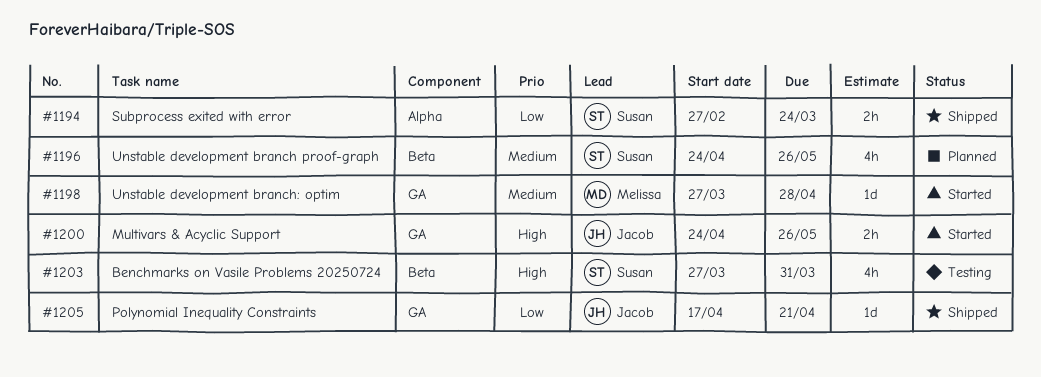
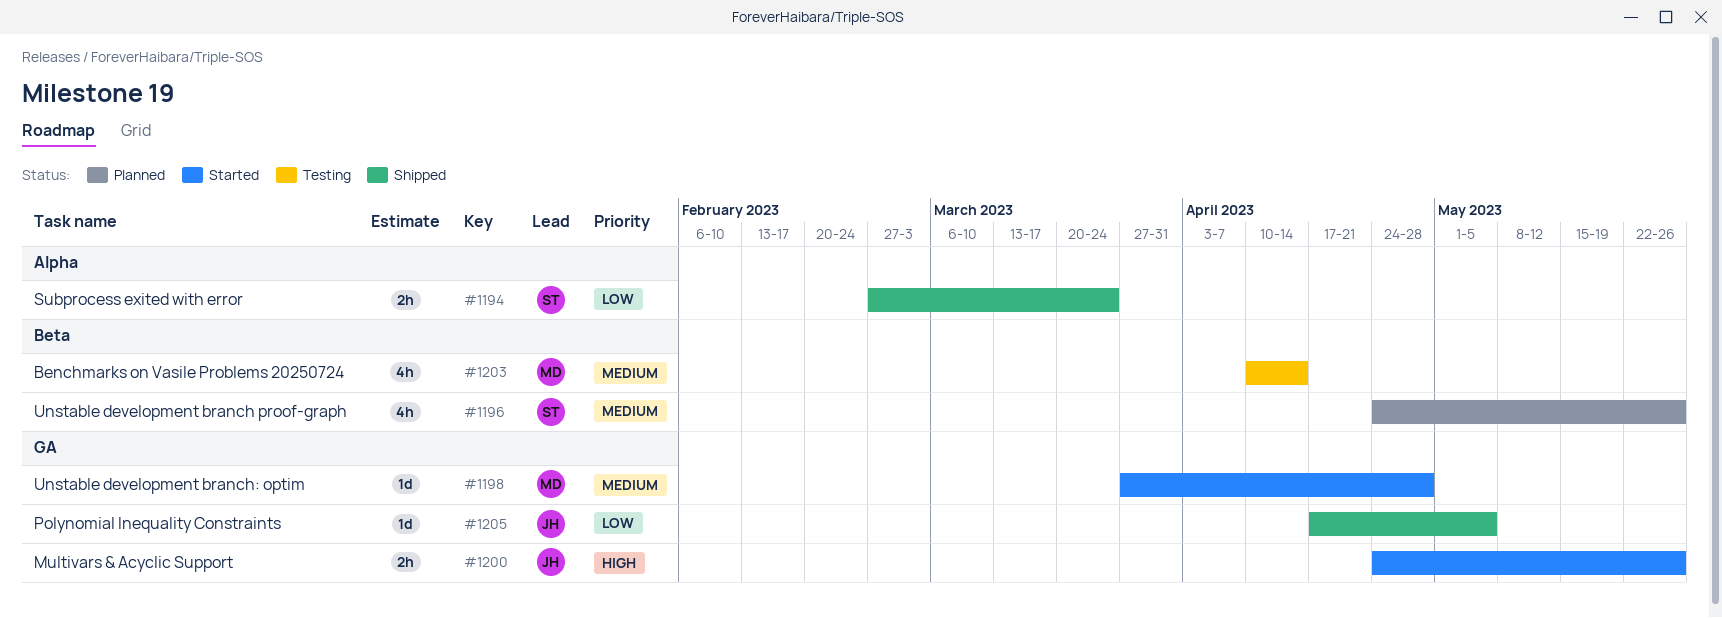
#1203, owner: Susan -> Melissa
#1203, priority: High -> Medium
#1203, start: Mar 27 -> Apr 10
#1203, due: Mar 31 -> Apr 14
#1205, due: Apr 21 -> May 5

